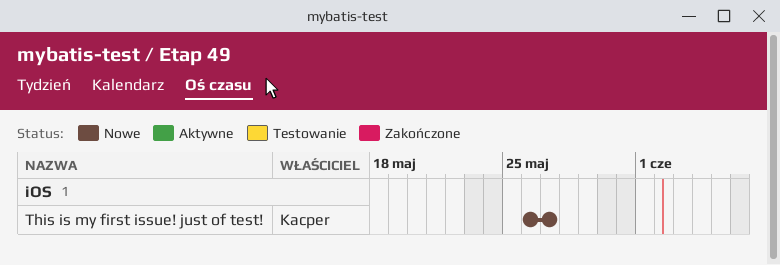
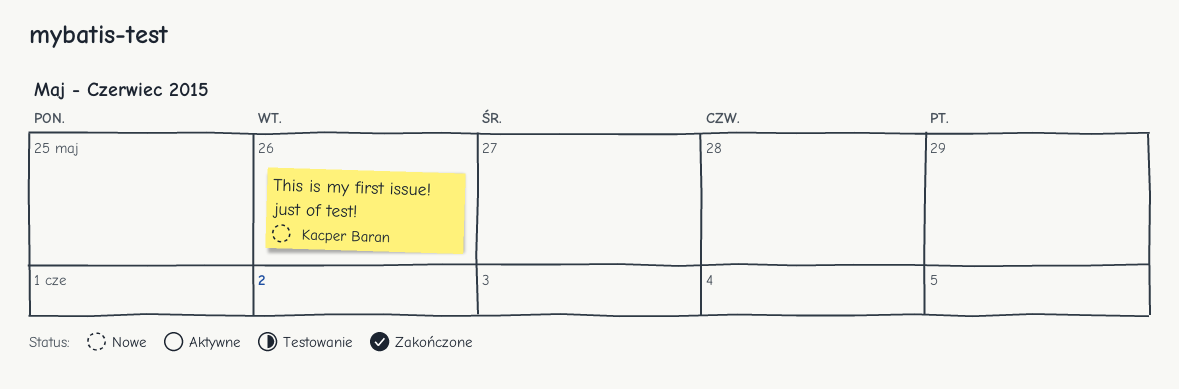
This is my first issue! just of test!, due: May 27 -> May 26

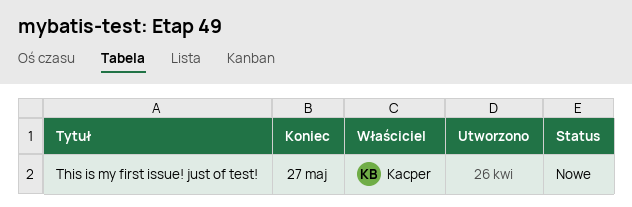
This is my first issue! just of test!, due: May 26 -> May 27

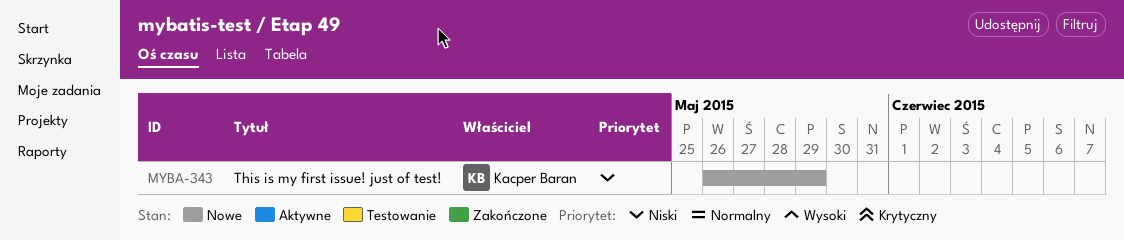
This is my first issue! just of test!, due: May 27 -> May 29

